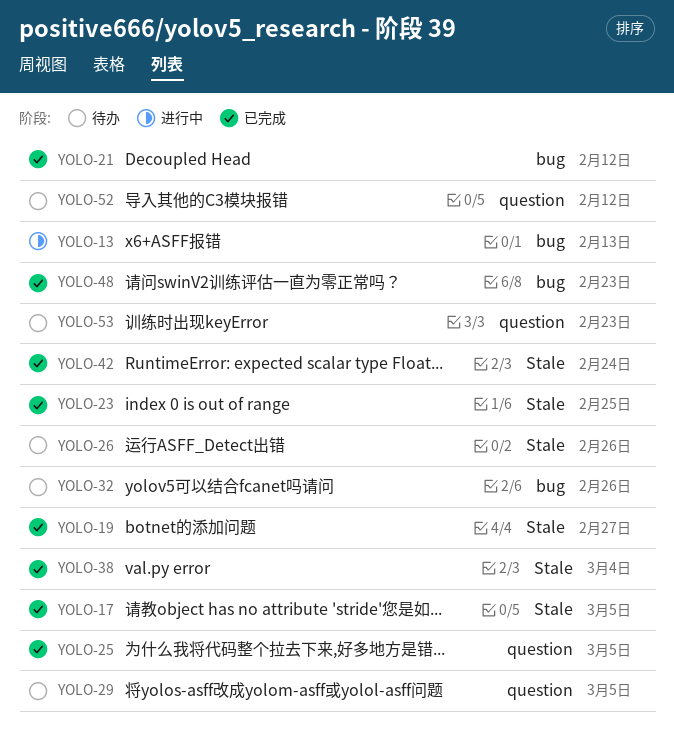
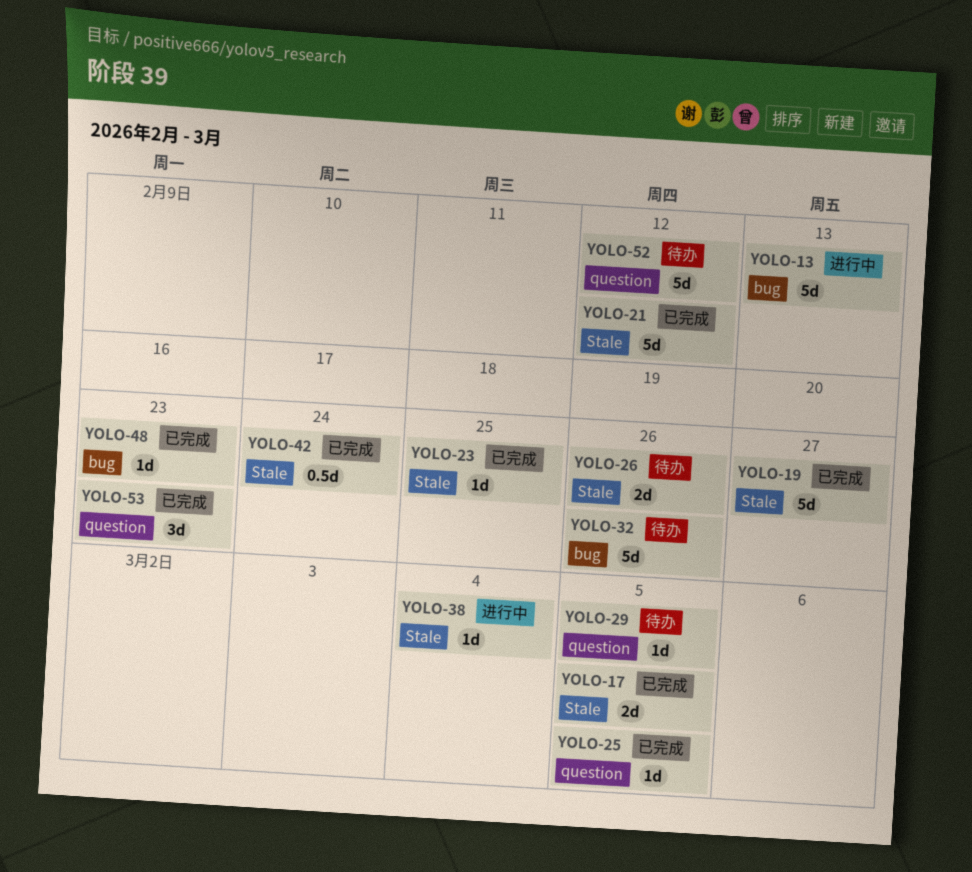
YOLO-21, label: bug -> Stale
YOLO-38, status: 已完成 -> 进行中
YOLO-53, status: 待办 -> 已完成

